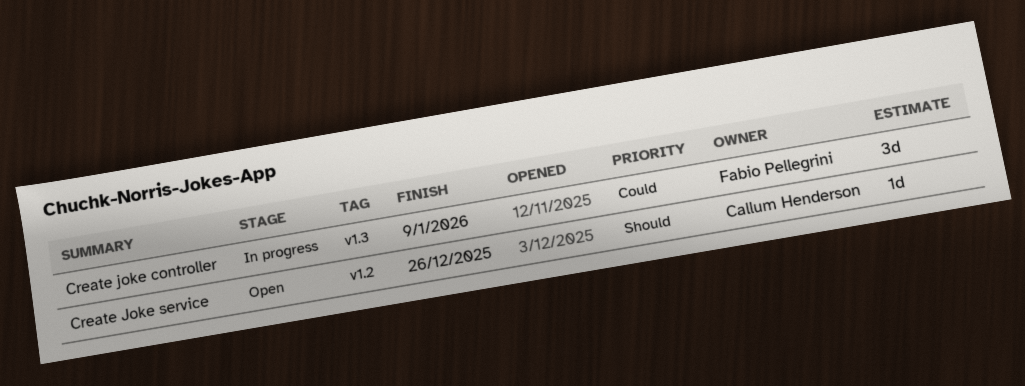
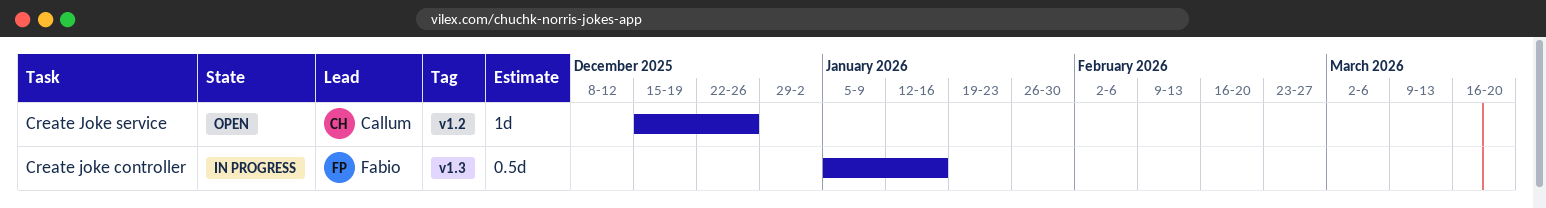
Create joke controller, estimate: 3d -> 0.5d
Create joke controller, due: Jan 9 -> Jan 16

